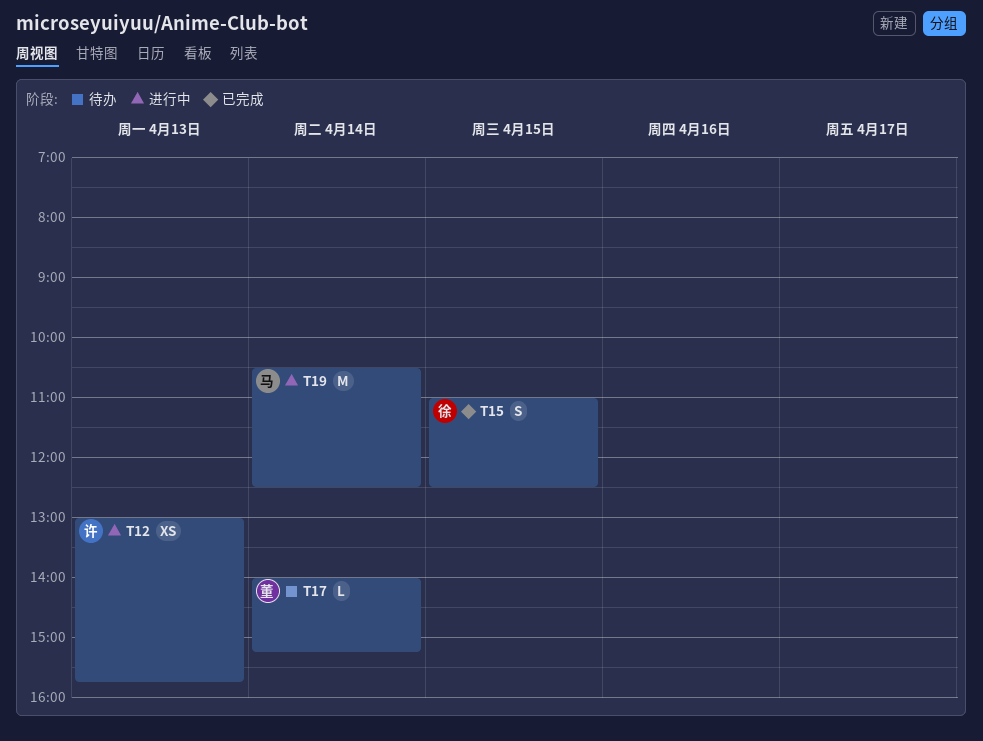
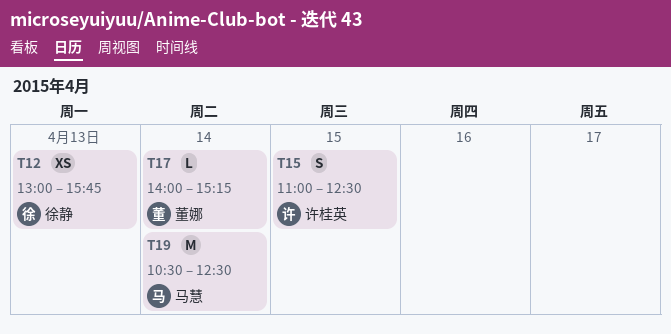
T12, owner: 许桂英 -> 徐静
T15, owner: 徐静 -> 许桂英

